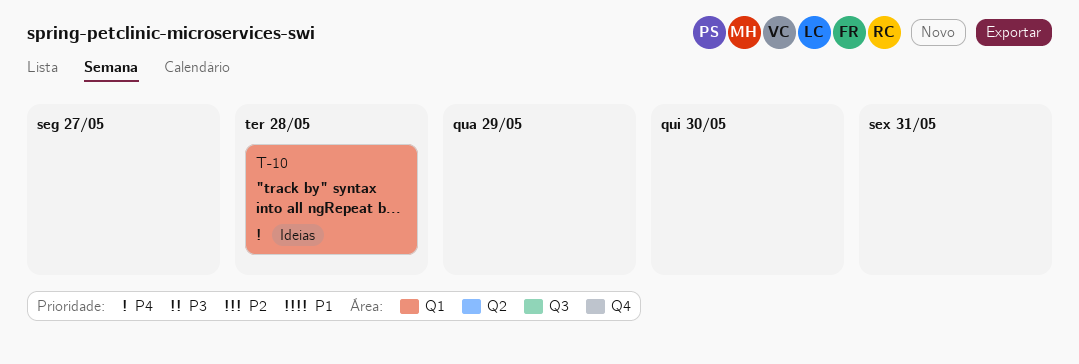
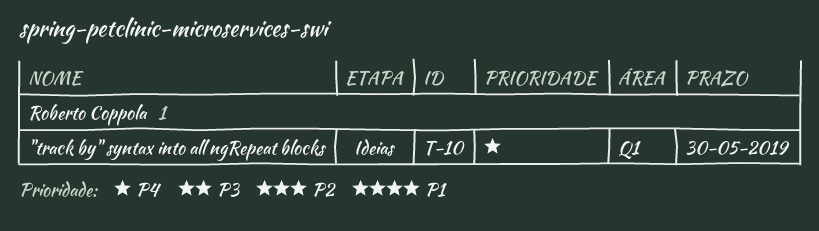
T-10, due: May 28 -> May 30

